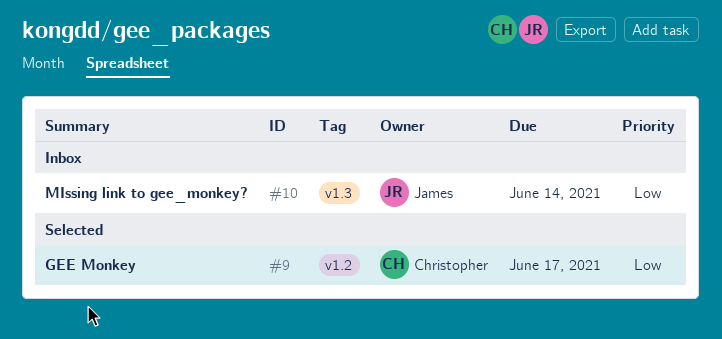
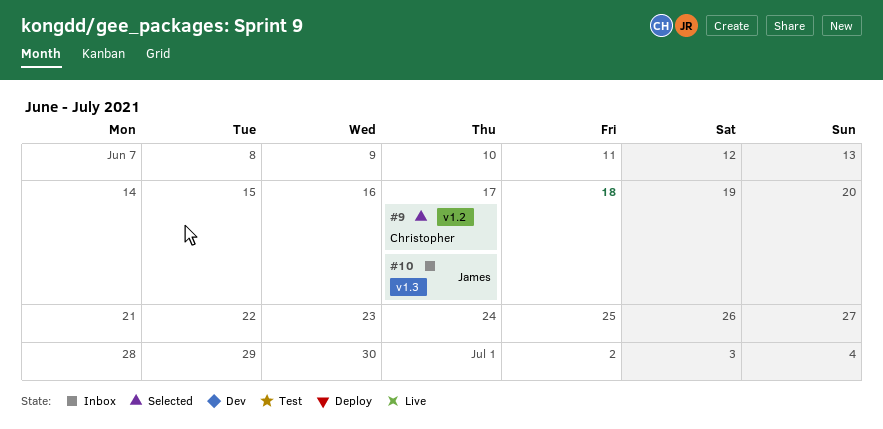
#10, due: Jun 14 -> Jun 17

